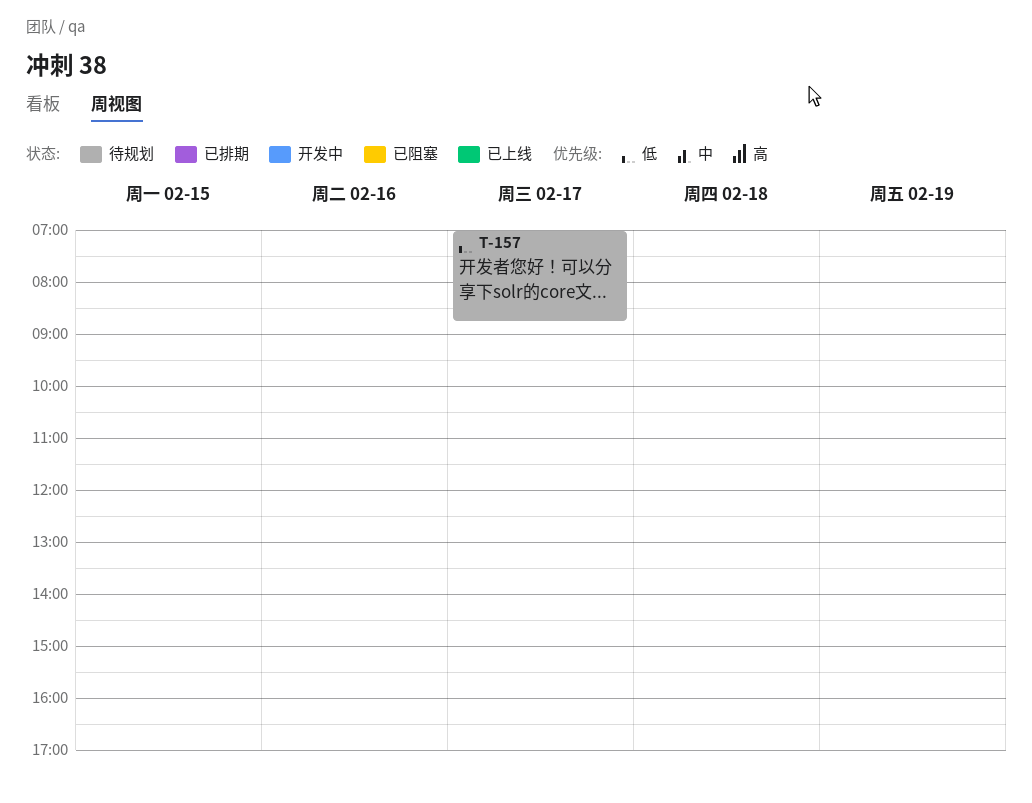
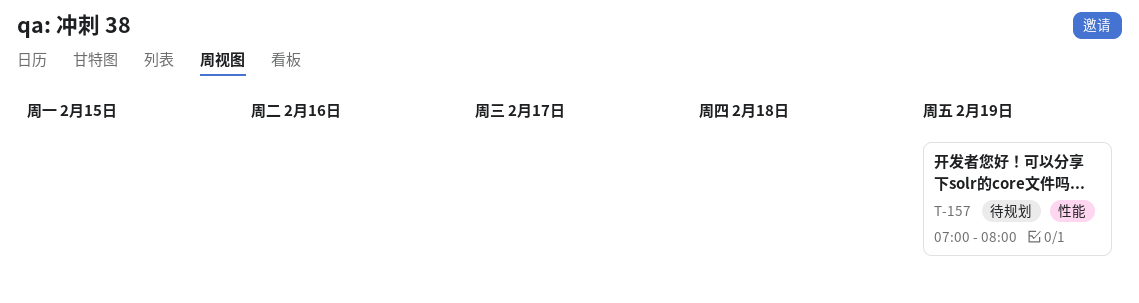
T-157, day: Feb 17 -> Feb 19
T-157, ends: 08:45 -> 08:00

